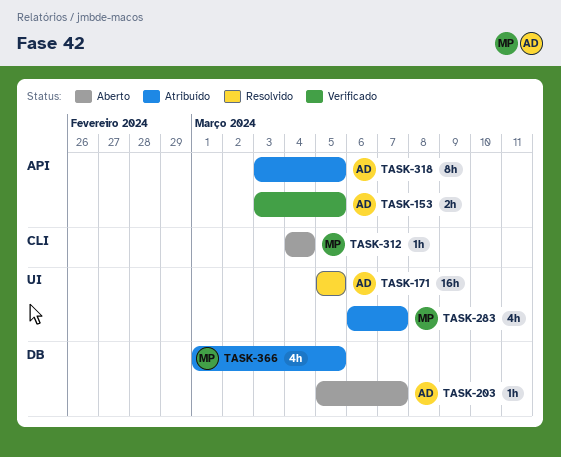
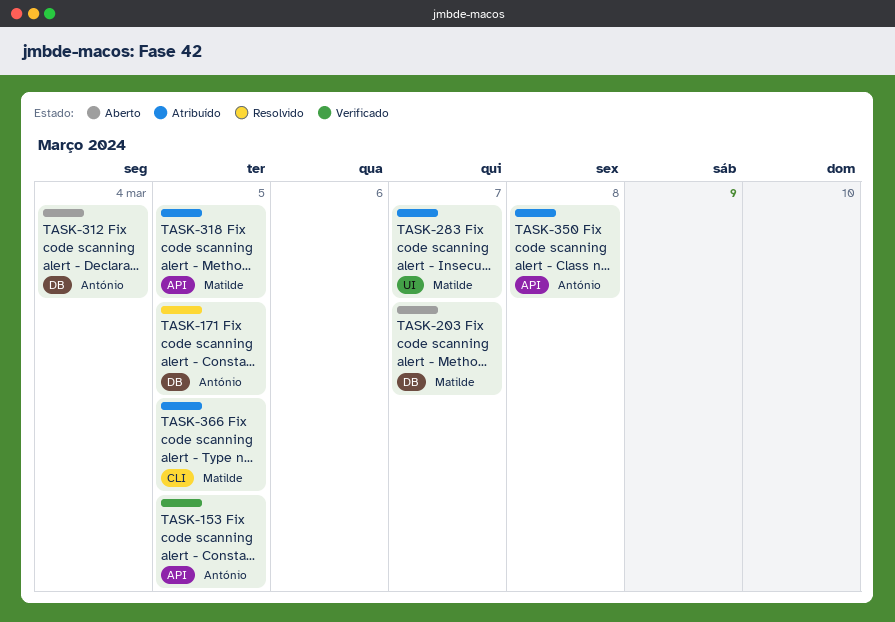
TASK-171, label: UI -> DB
TASK-203, owner: António -> Matilde
TASK-312, owner: Matilde -> António
TASK-312, label: CLI -> DB
TASK-318, owner: António -> Matilde
TASK-350: none -> present
TASK-366, label: DB -> CLI

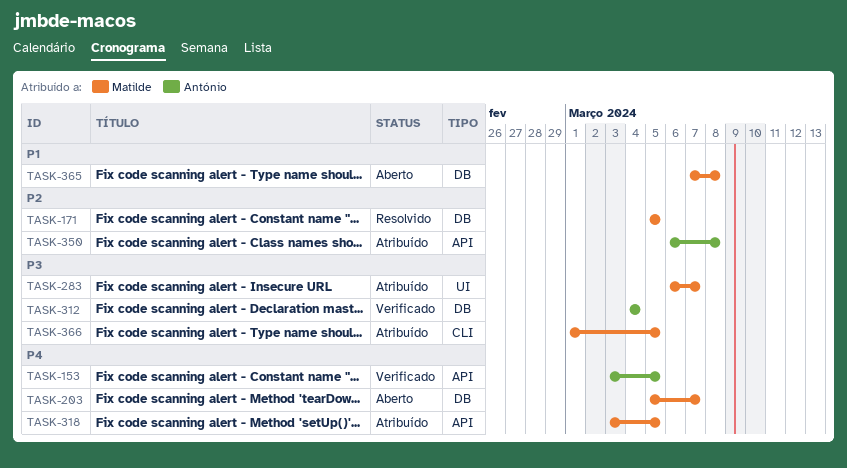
TASK-171, owner: António -> Matilde
TASK-312, status: Aberto -> Verificado
TASK-365: none -> present

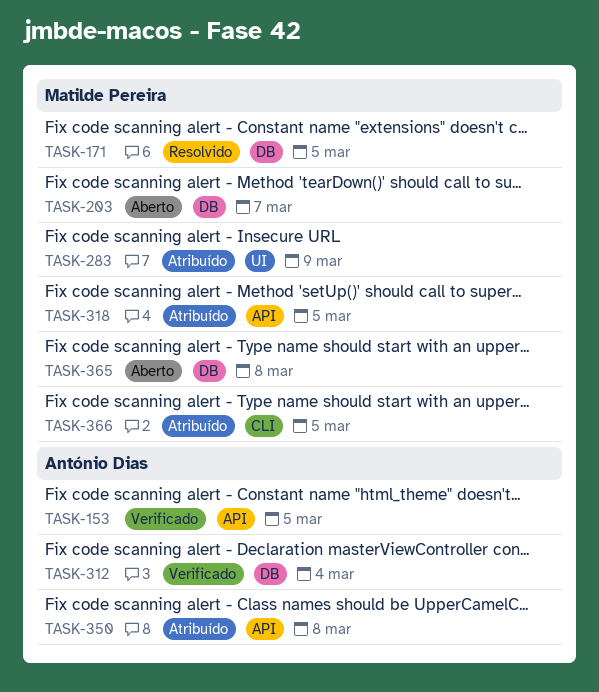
TASK-283, due: Mar 7 -> Mar 9

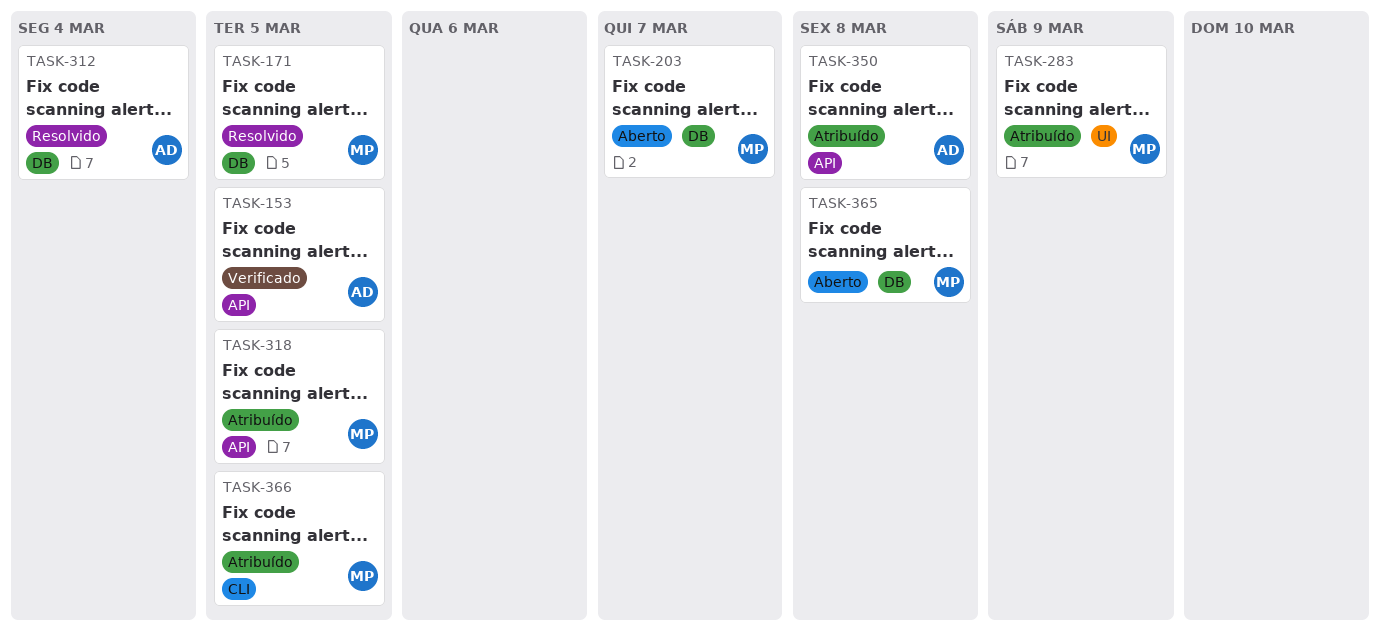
TASK-312, status: Verificado -> Resolvido

